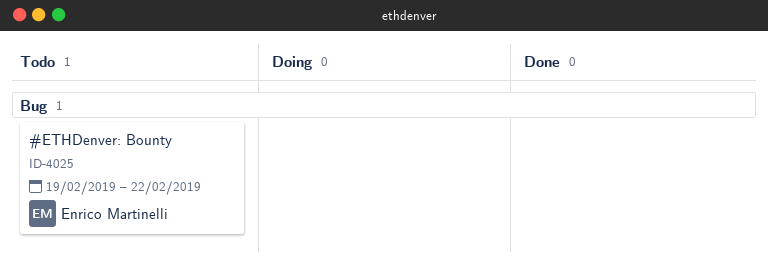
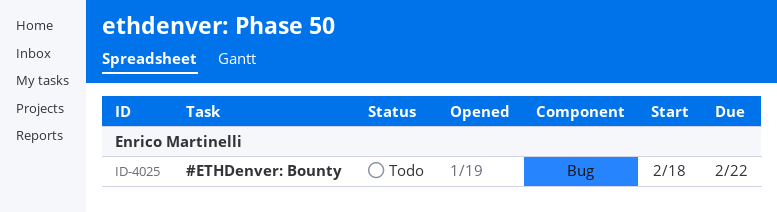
ID-4025, start: Feb 19 -> Feb 18

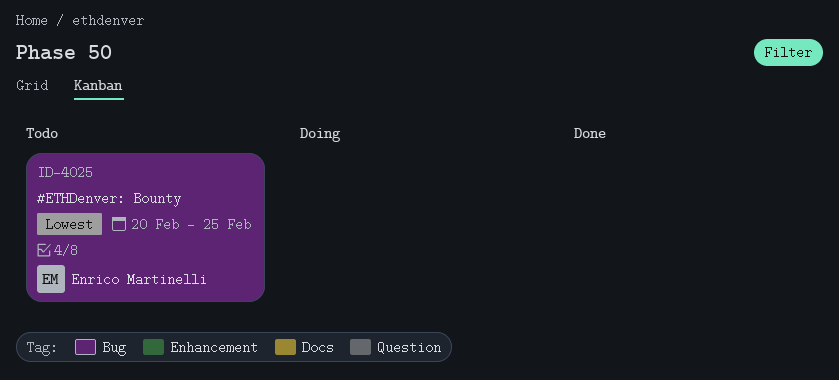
ID-4025, start: Feb 18 -> Feb 20
ID-4025, due: Feb 22 -> Feb 25

